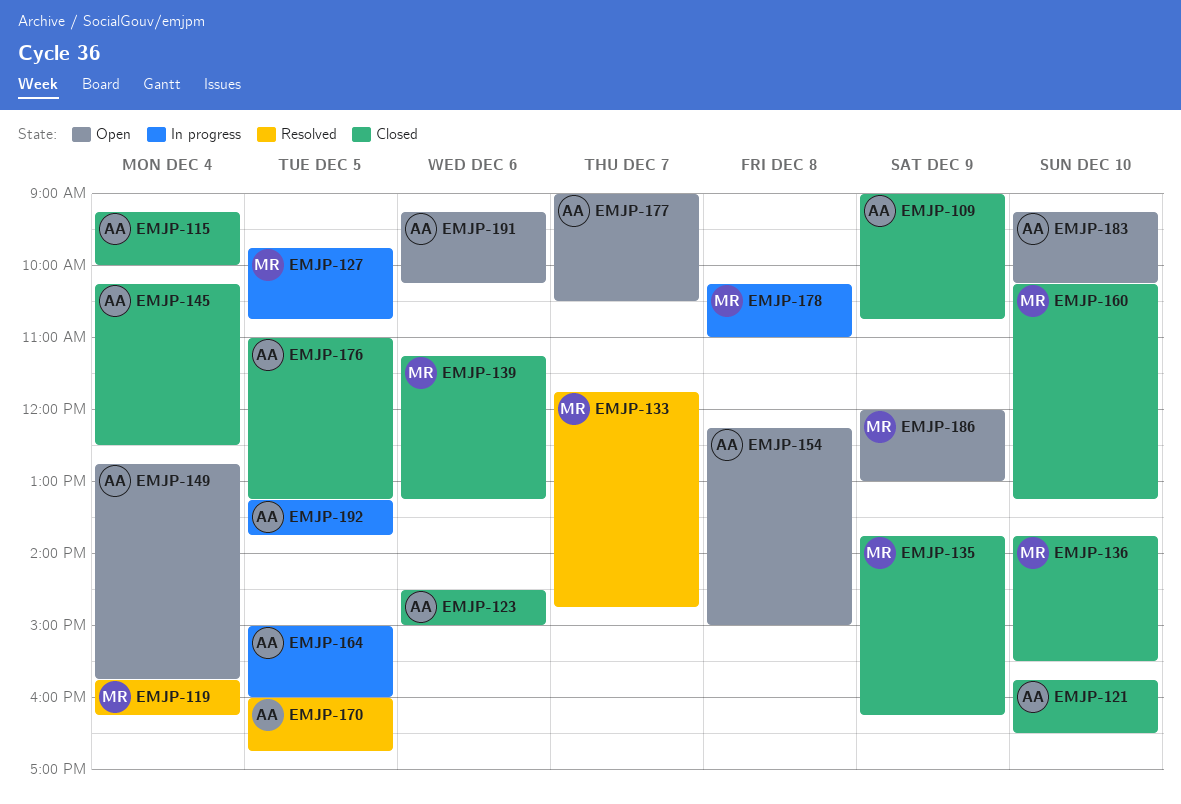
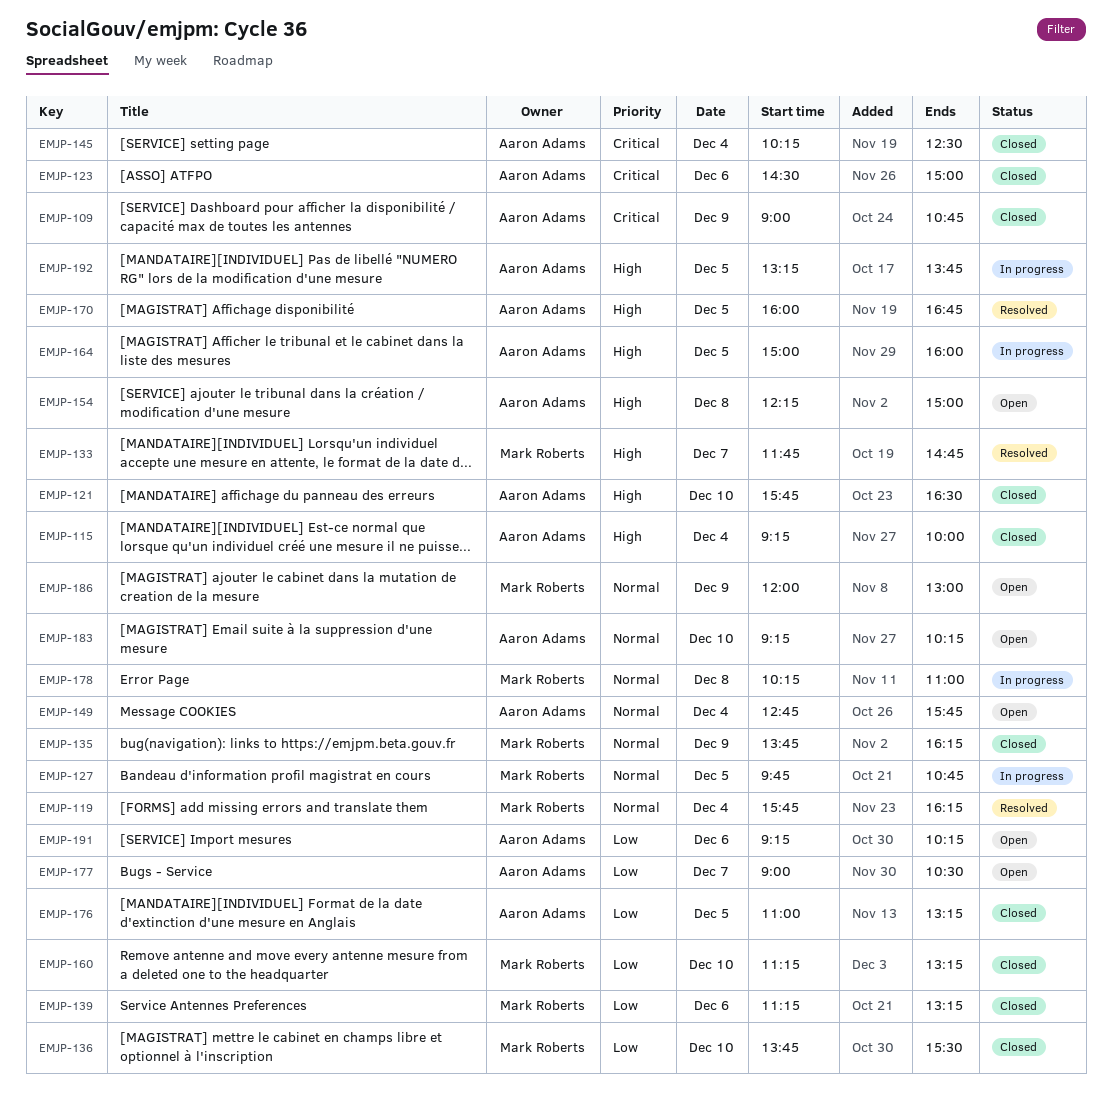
EMJP-160, begins: 10:15 -> 11:15

